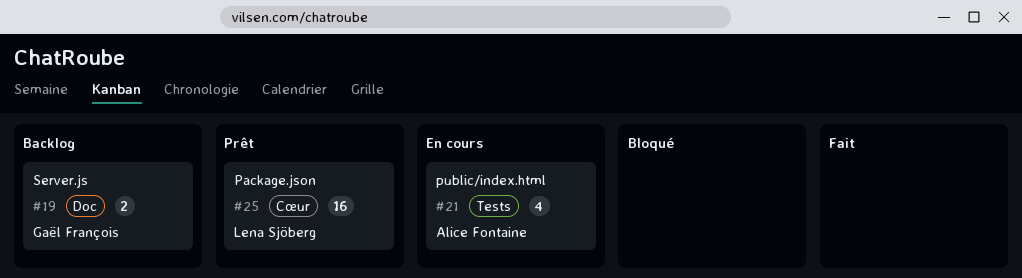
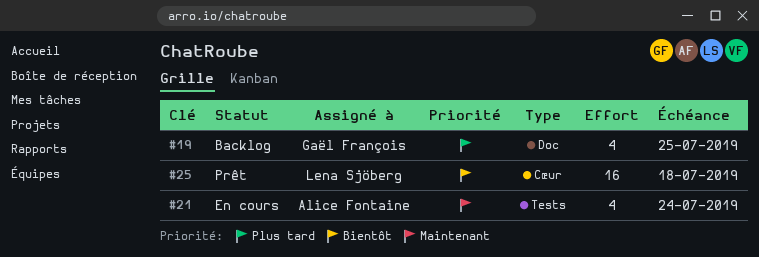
#19, estimate: 2 -> 4

